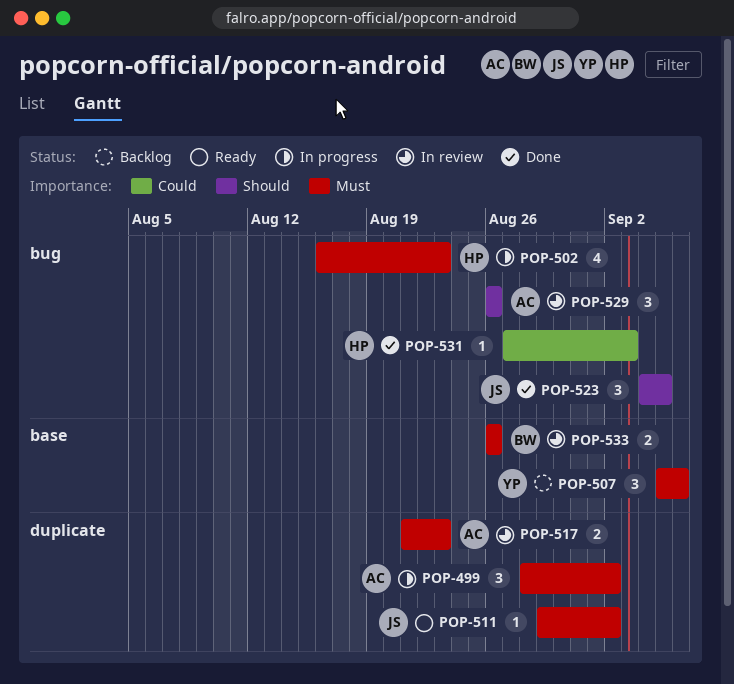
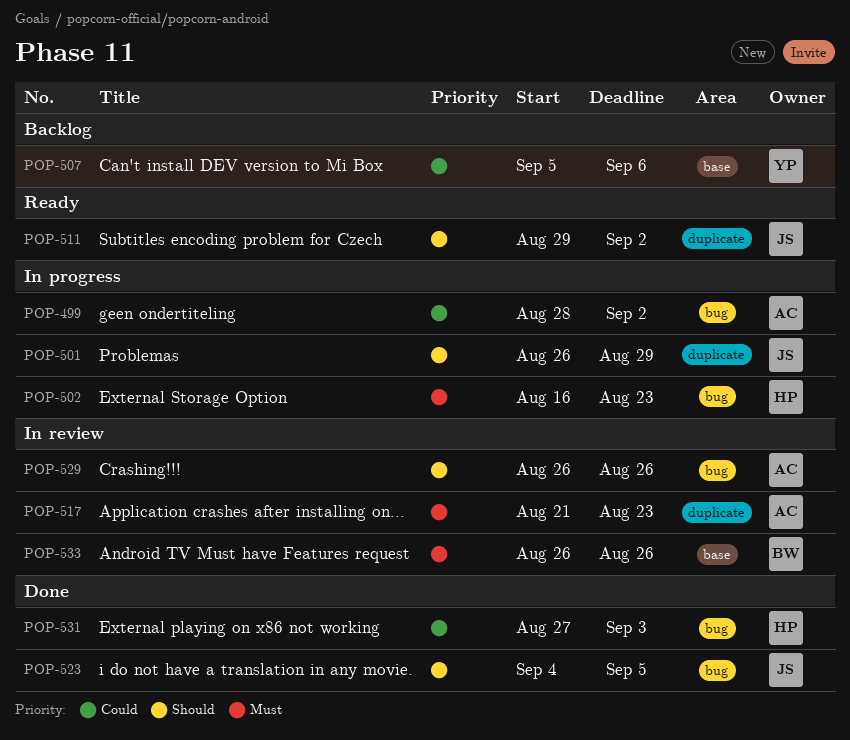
POP-499, priority: Must -> Could
POP-499, label: duplicate -> bug
POP-501: none -> present
POP-507, priority: Must -> Could
POP-511, priority: Must -> Should

